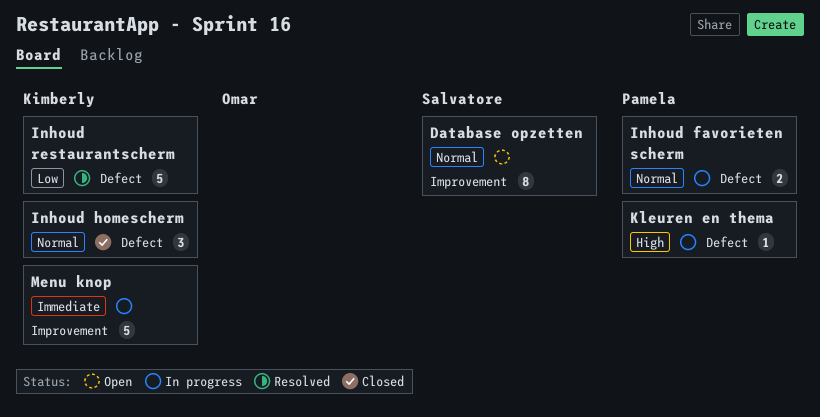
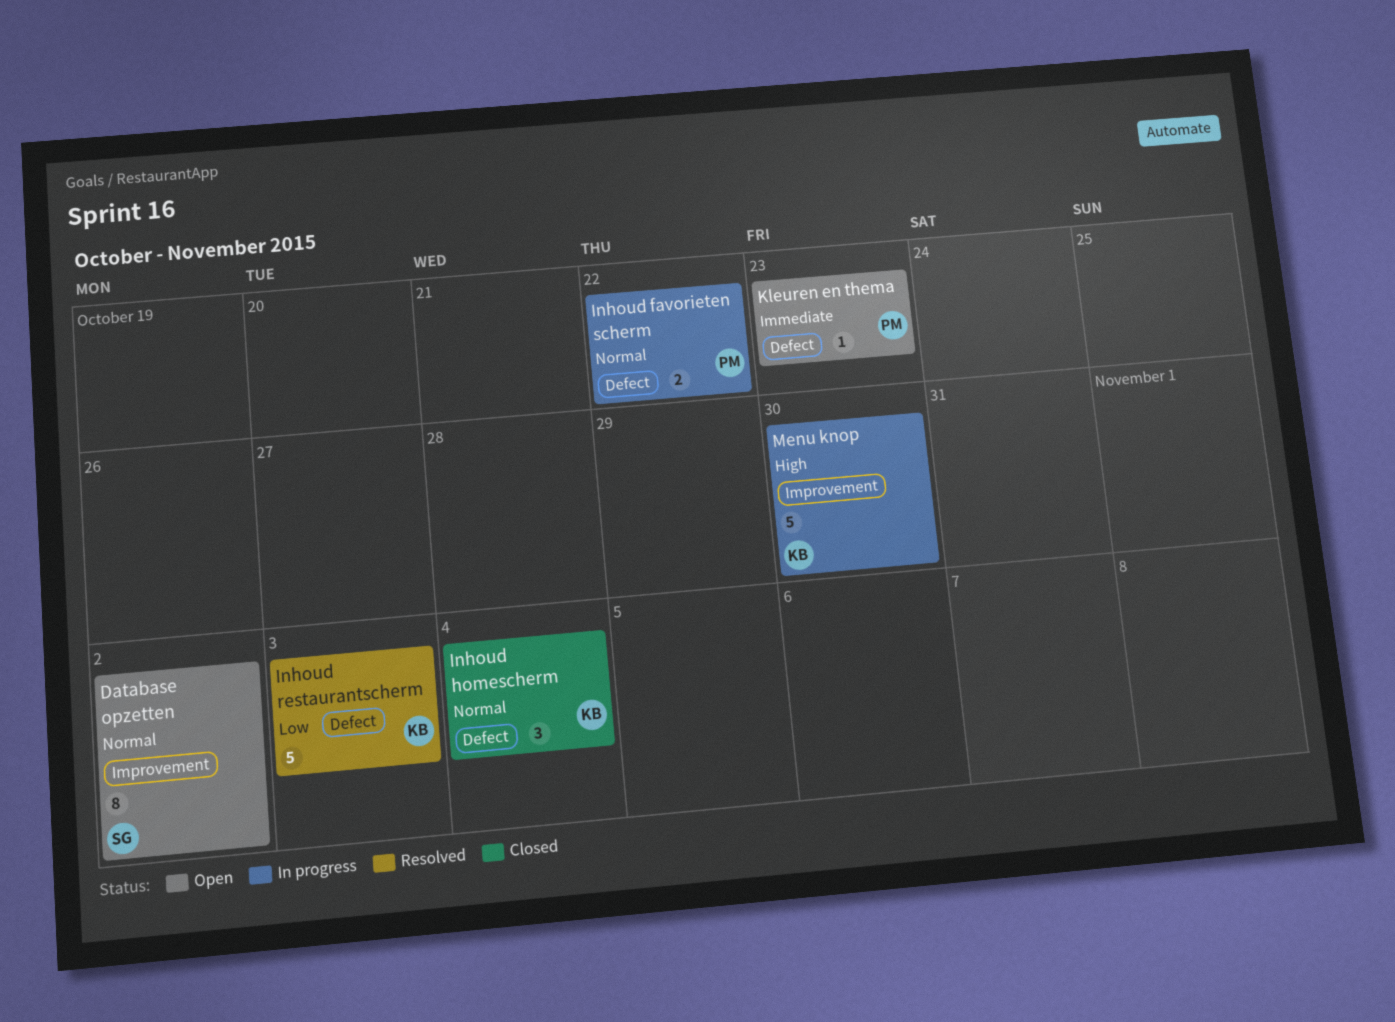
Kleuren en thema, status: In progress -> Open
Kleuren en thema, priority: High -> Immediate
Menu knop, priority: Immediate -> High

